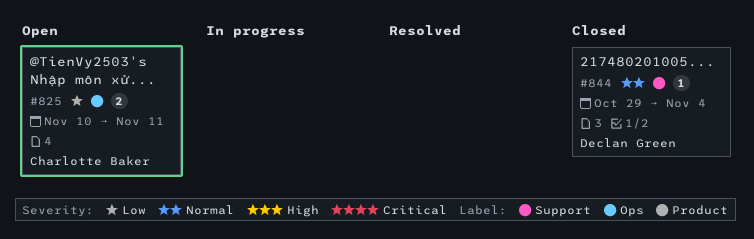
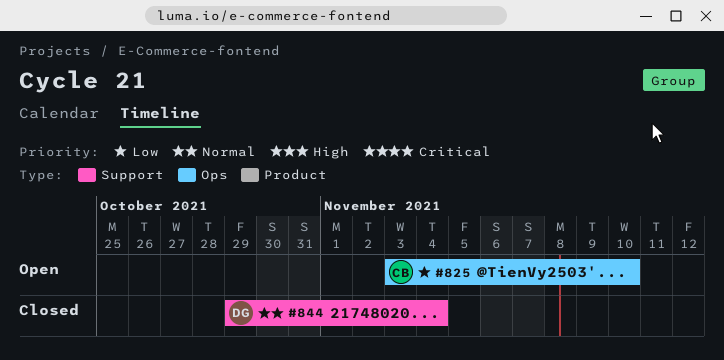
#825, start: Nov 10 -> Nov 3
#825, due: Nov 11 -> Nov 10

